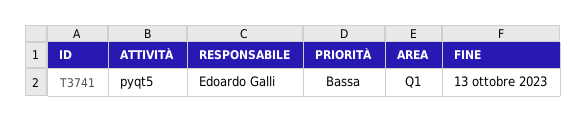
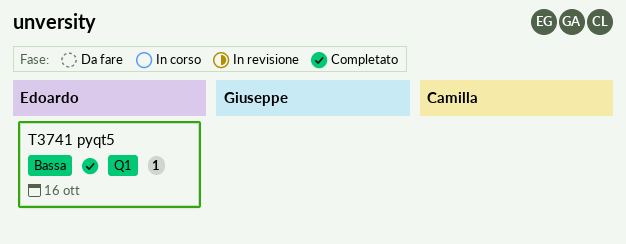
T3741, due: Oct 13 -> Oct 16

